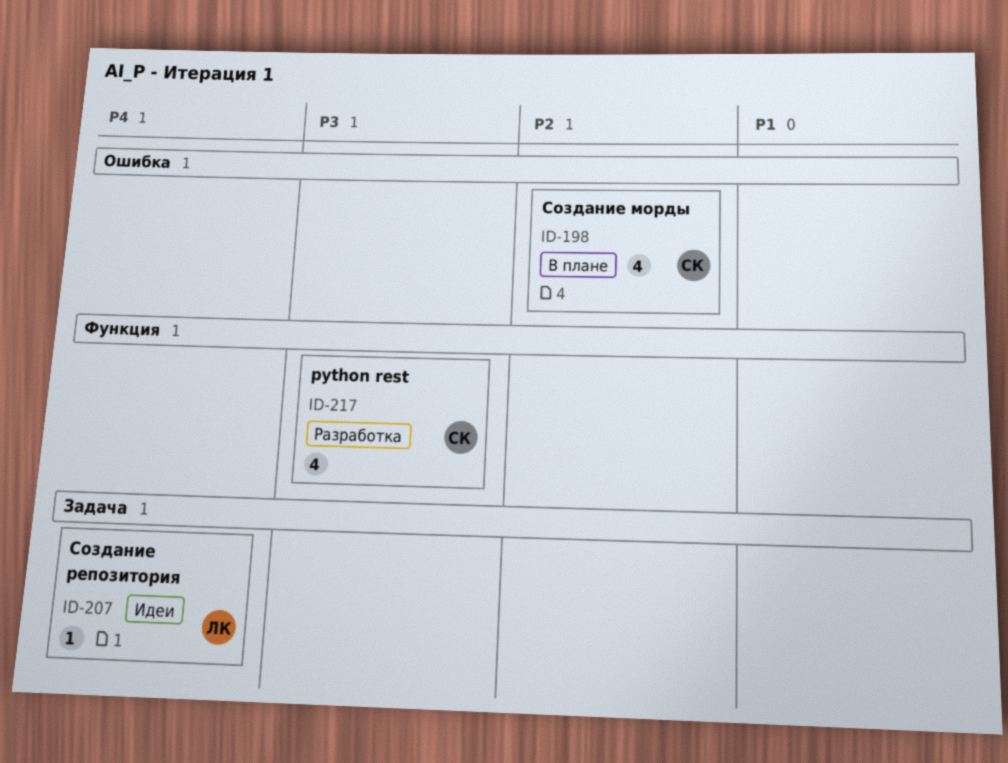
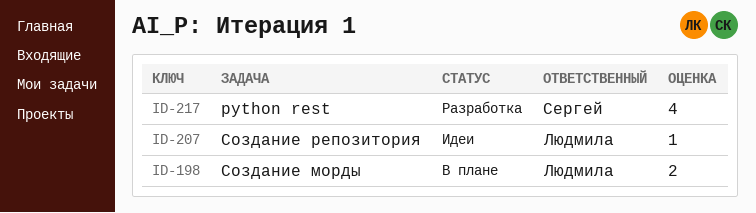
ID-198, owner: Сергей -> Людмила
ID-198, estimate: 4 -> 2

